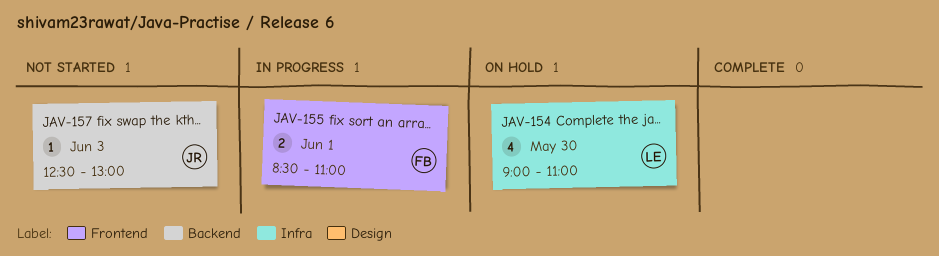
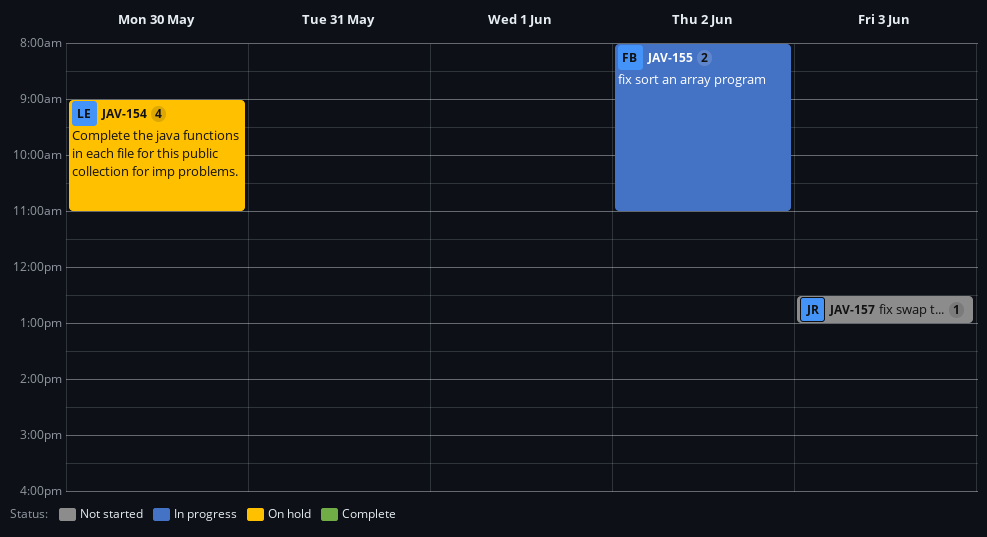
JAV-155, day: Jun 1 -> Jun 2
JAV-155, begins: 08:30 -> 08:00

